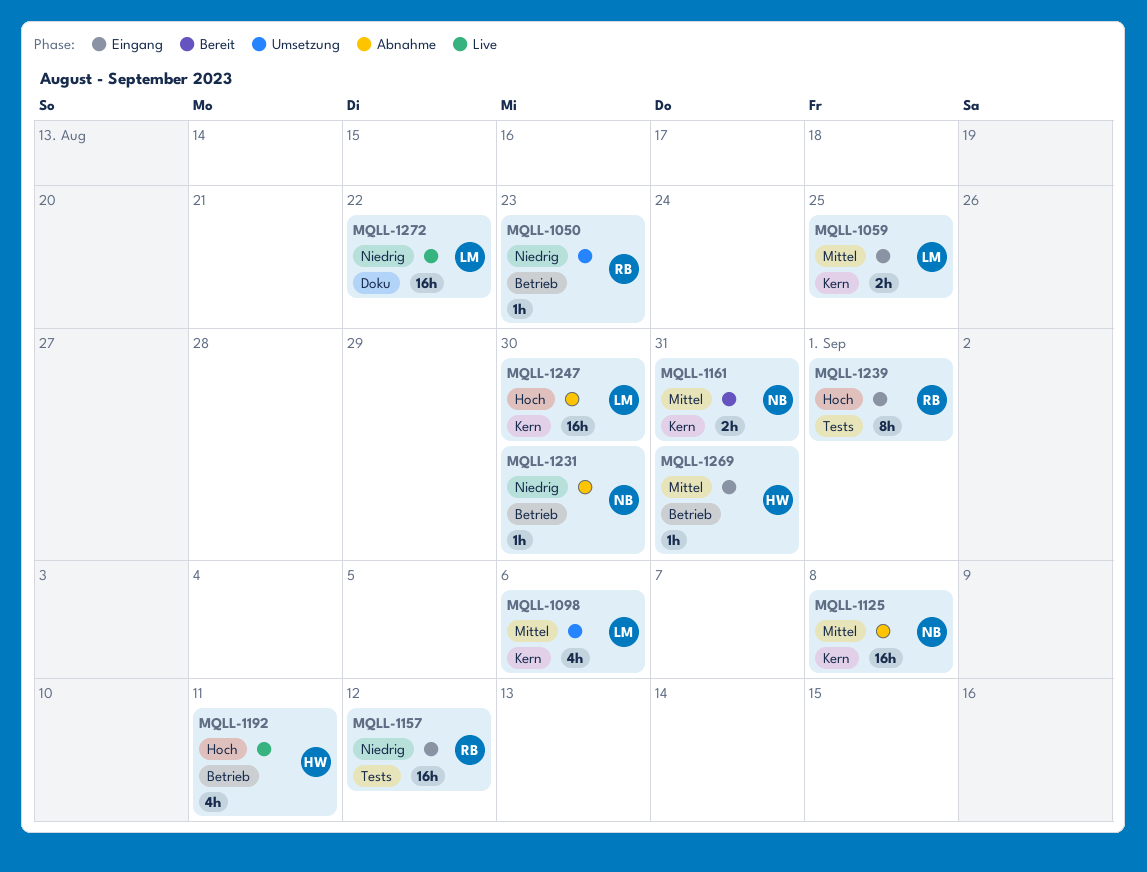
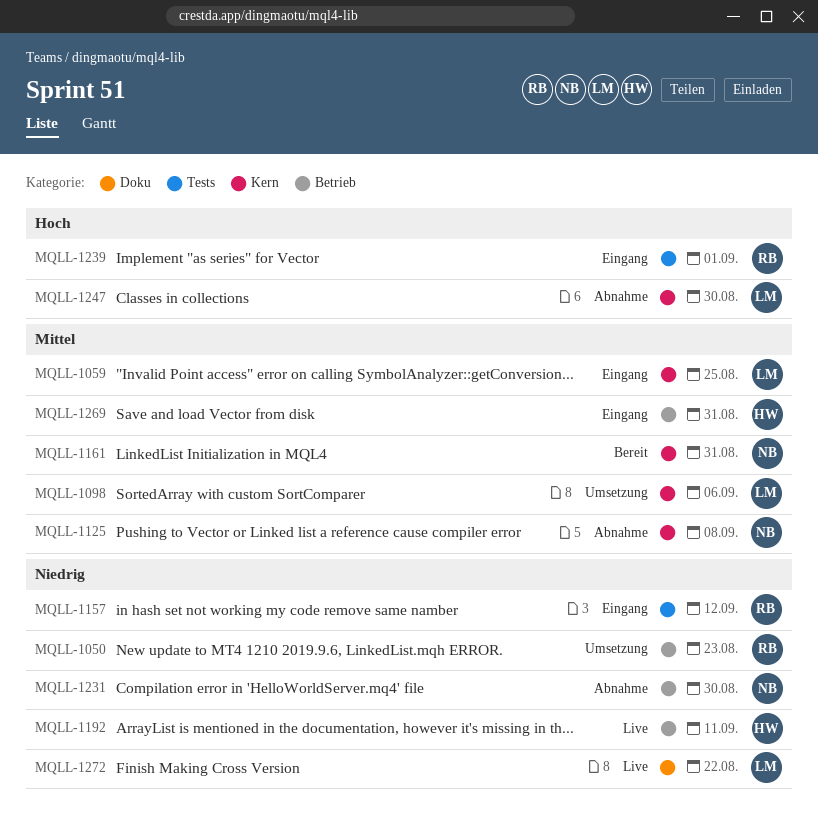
MQLL-1192, priority: Hoch -> Niedrig

